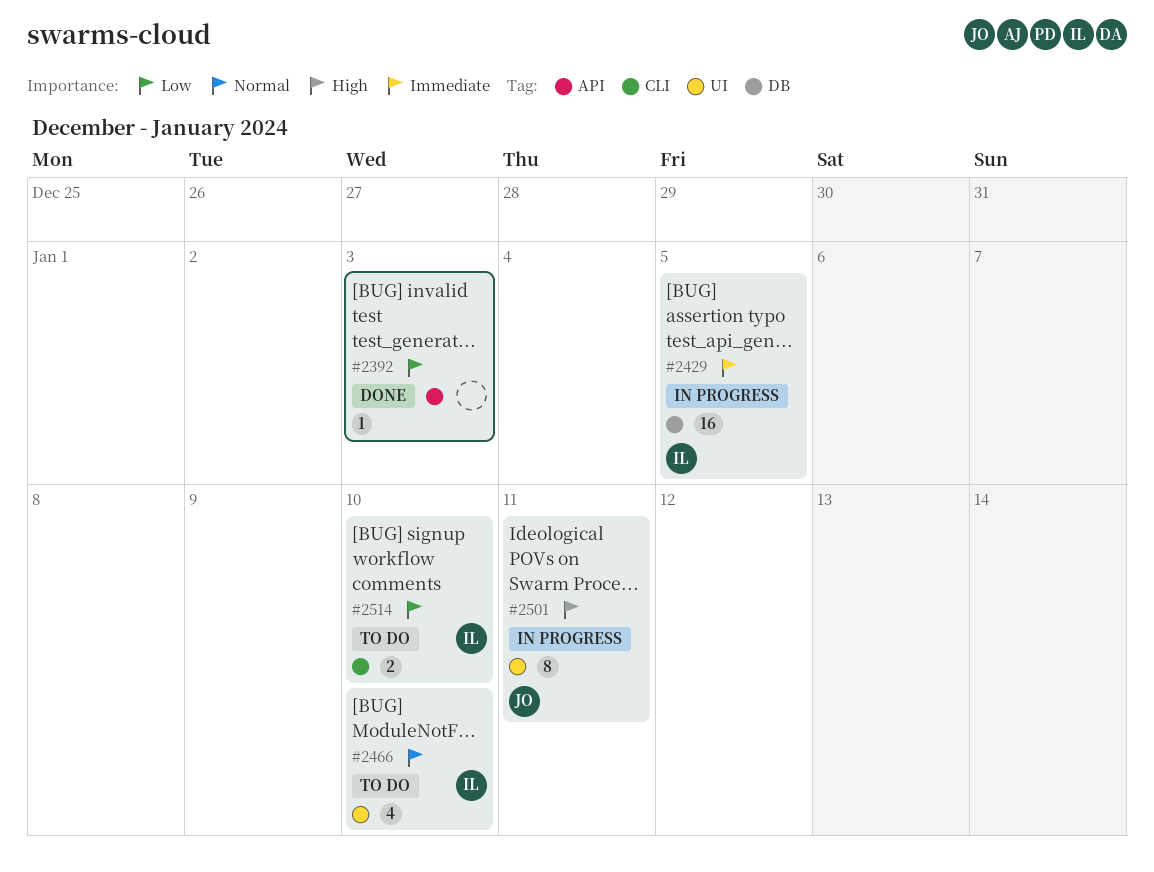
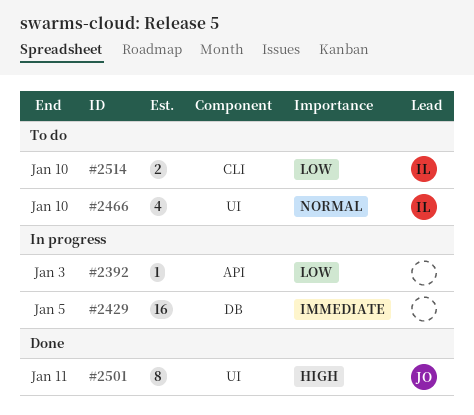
#2392, status: Done -> In progress
#2429, owner: IL -> none
#2501, status: In progress -> Done

